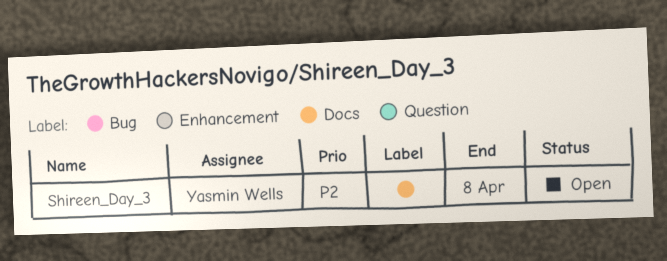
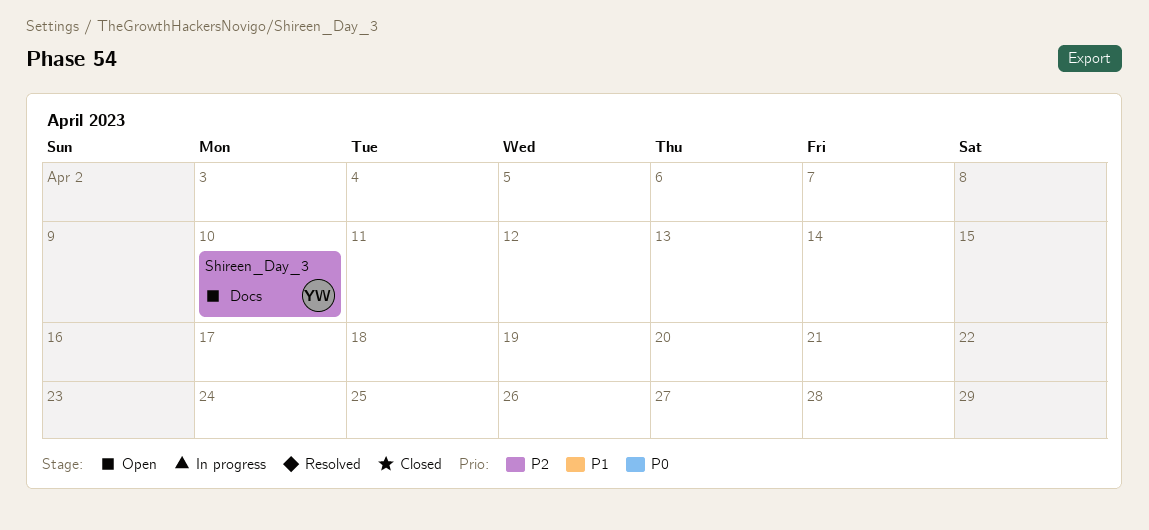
Shireen_Day_3, due: Apr 8 -> Apr 10

